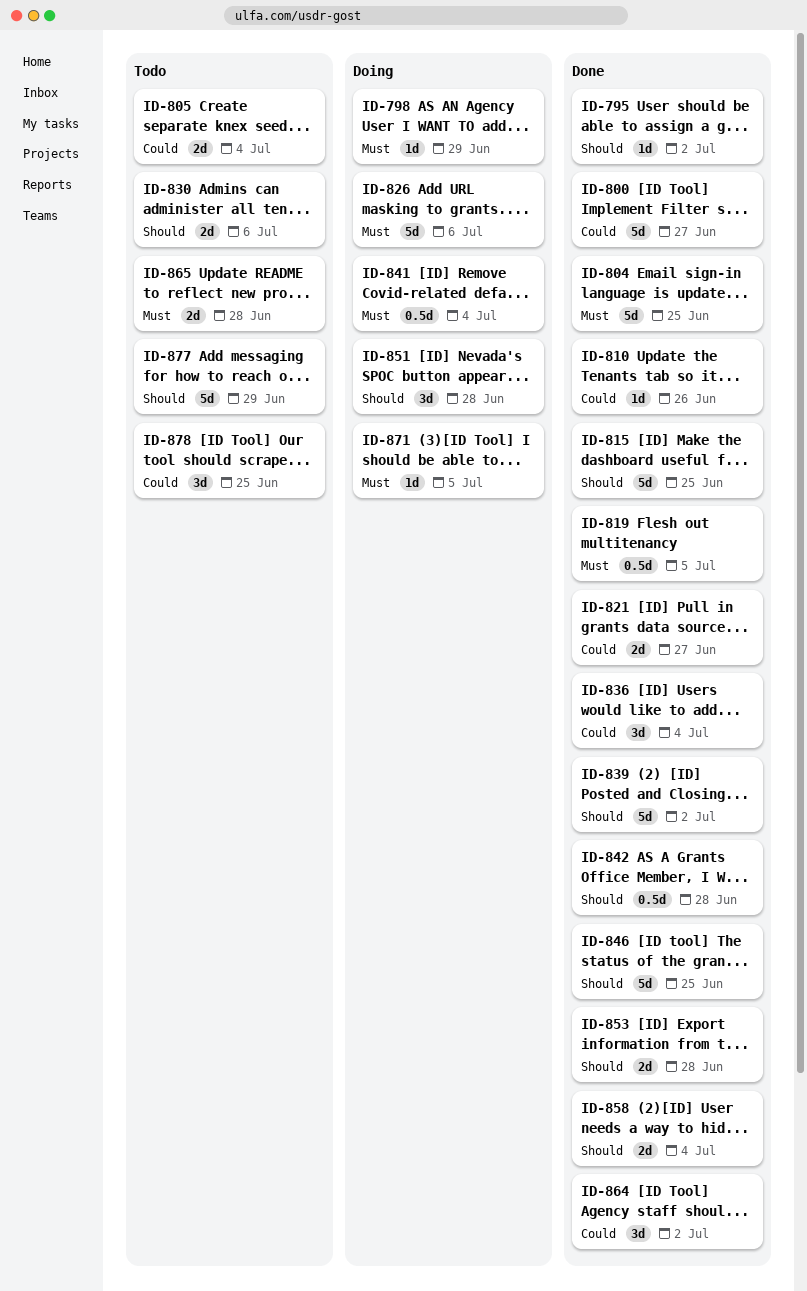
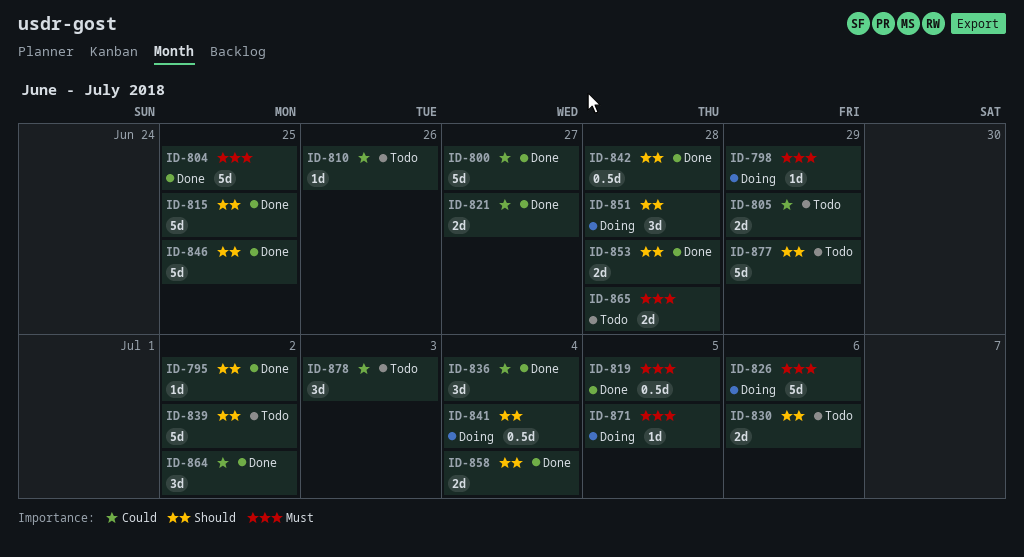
ID-805, due: Jul 4 -> Jun 29
ID-810, status: Done -> Todo
ID-839, status: Done -> Todo
ID-841, priority: Must -> Should
ID-878, due: Jun 25 -> Jul 3

